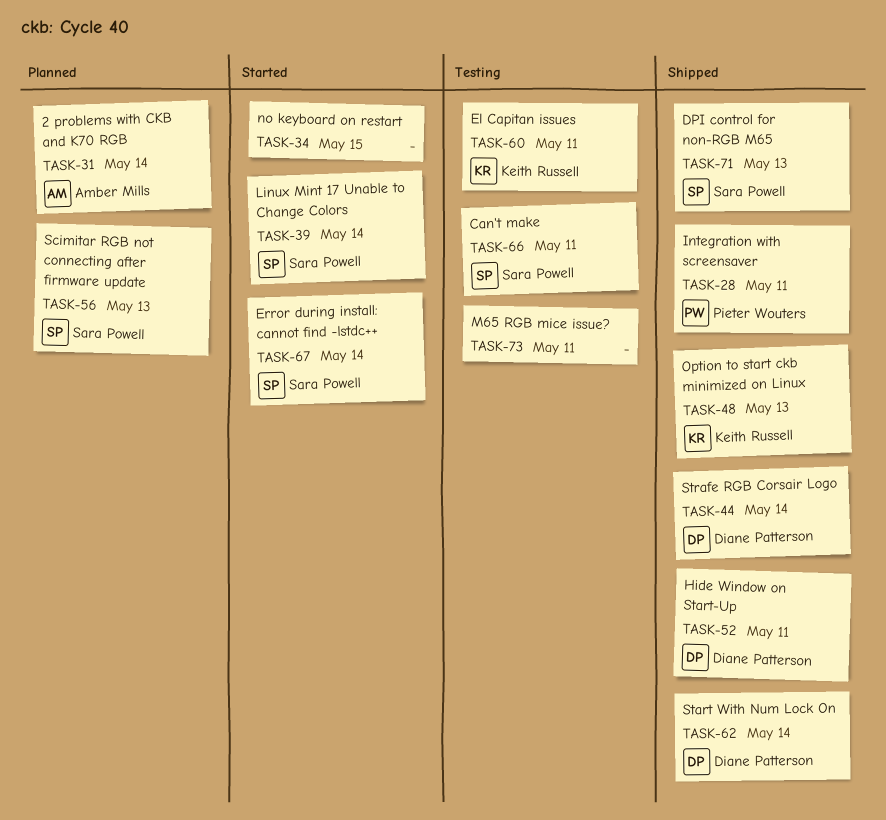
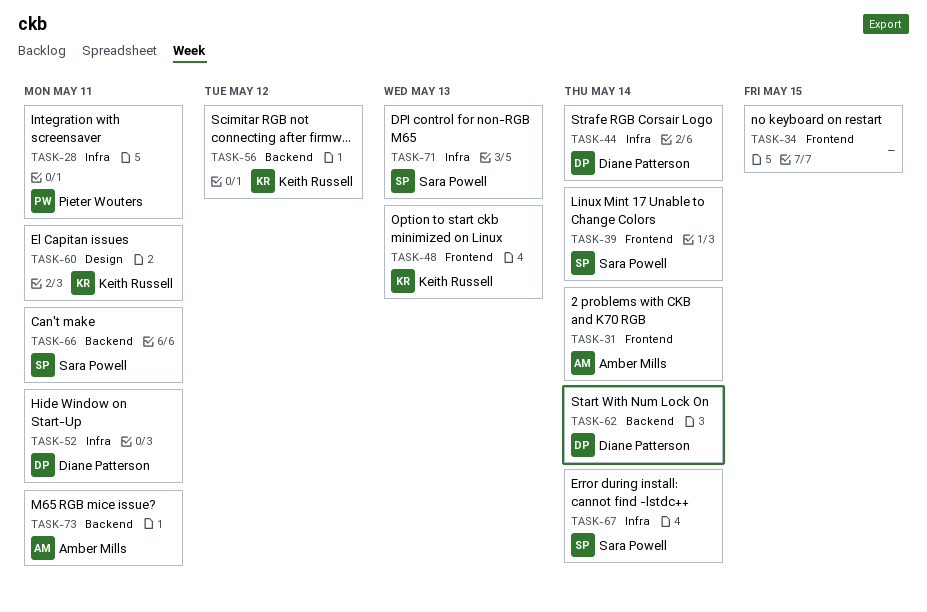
TASK-56, owner: Sara Powell -> Keith Russell
TASK-56, due: May 13 -> May 12
TASK-73, owner: none -> Amber Mills

